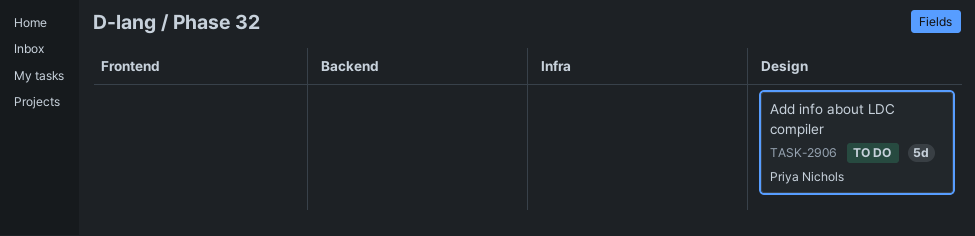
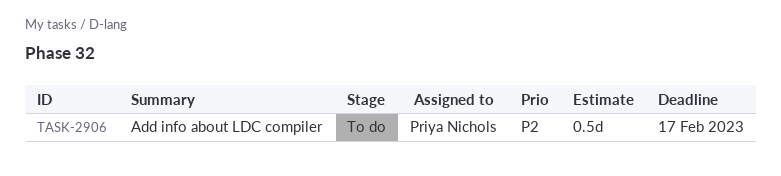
TASK-2906, estimate: 5d -> 0.5d

